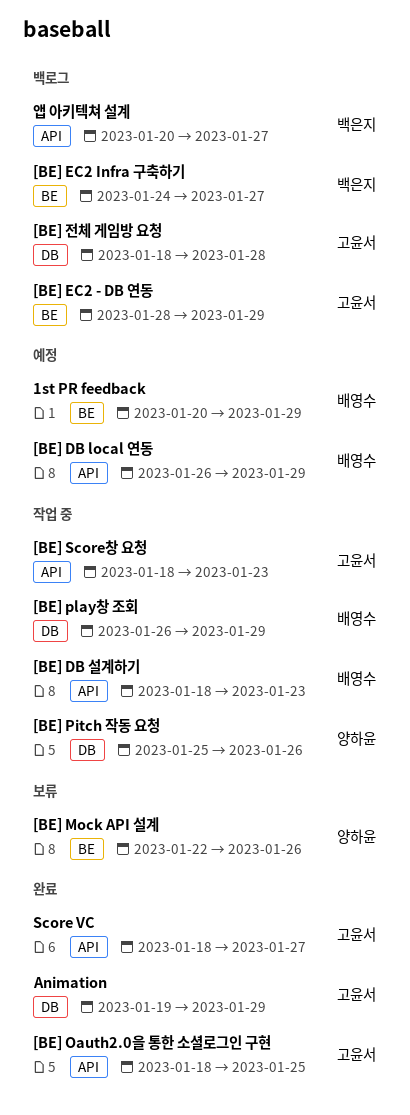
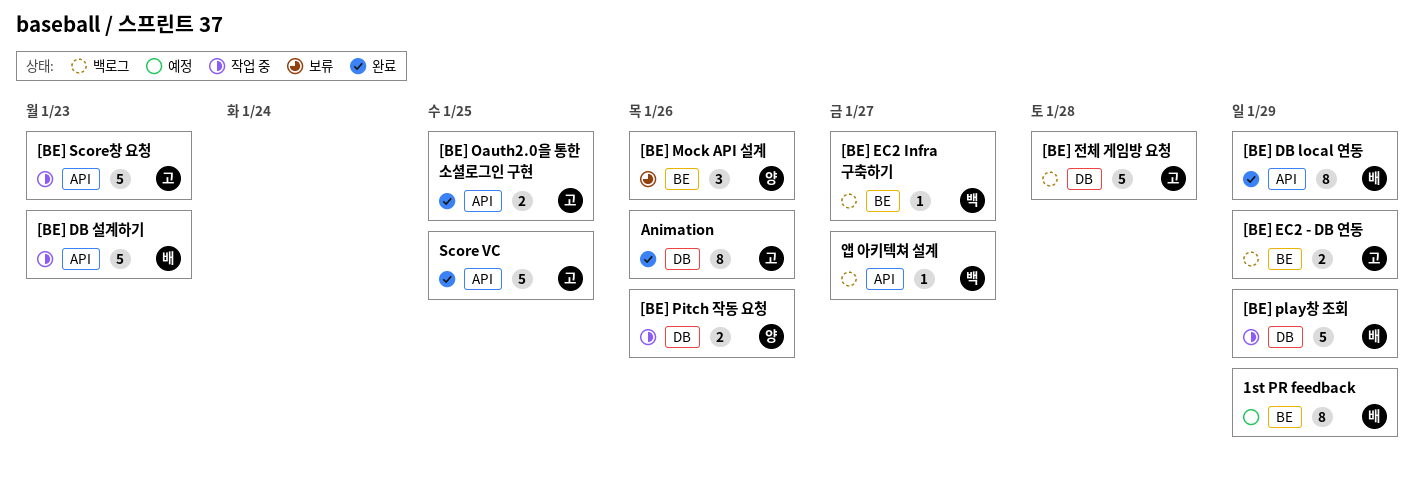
[BE] DB local 연동, status: 예정 -> 완료
Animation, due: Jan 29 -> Jan 26
Score VC, due: Jan 27 -> Jan 25

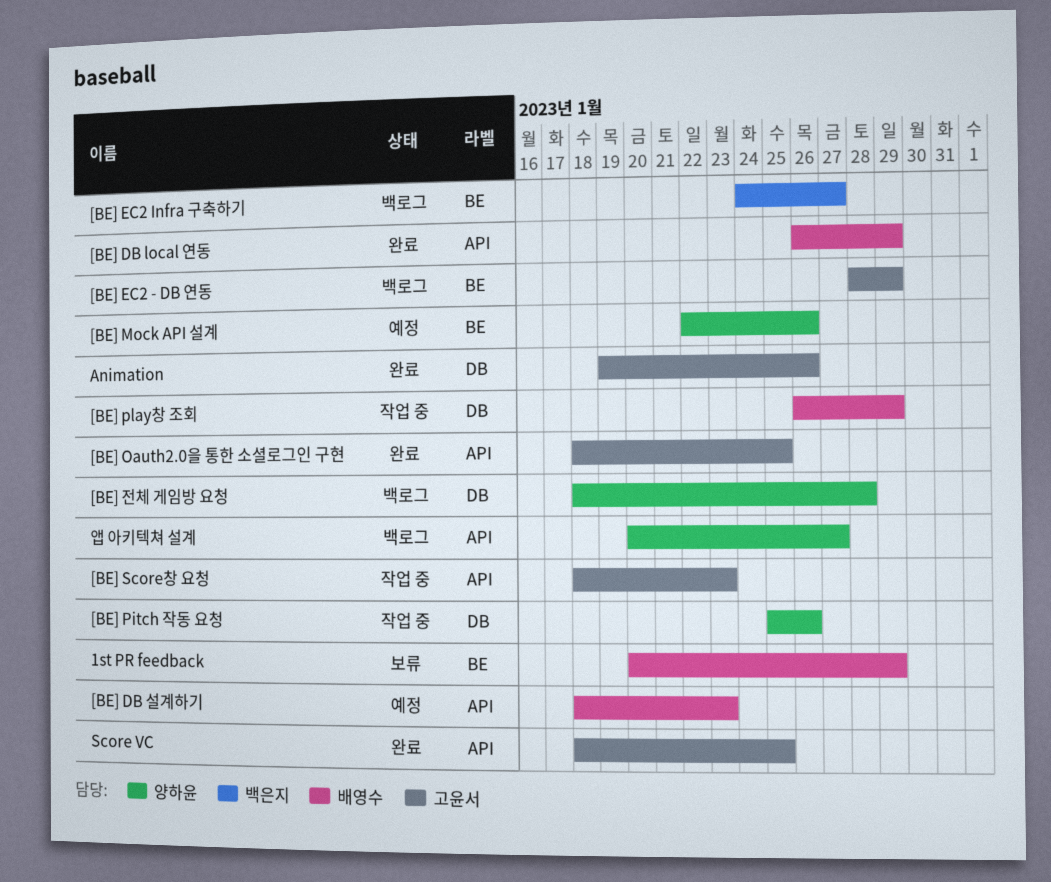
1st PR feedback, status: 예정 -> 보류
[BE] DB 설계하기, status: 작업 중 -> 예정
[BE] Mock API 설계, status: 보류 -> 예정
[BE] 전체 게임방 요청, owner: 고윤서 -> 양하윤
앱 아키텍쳐 설계, owner: 백은지 -> 양하윤

